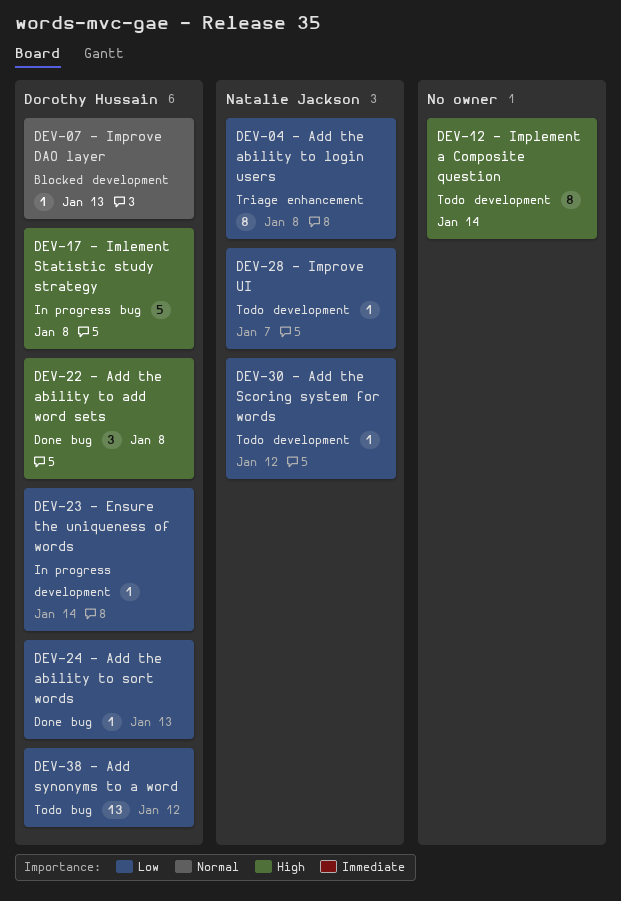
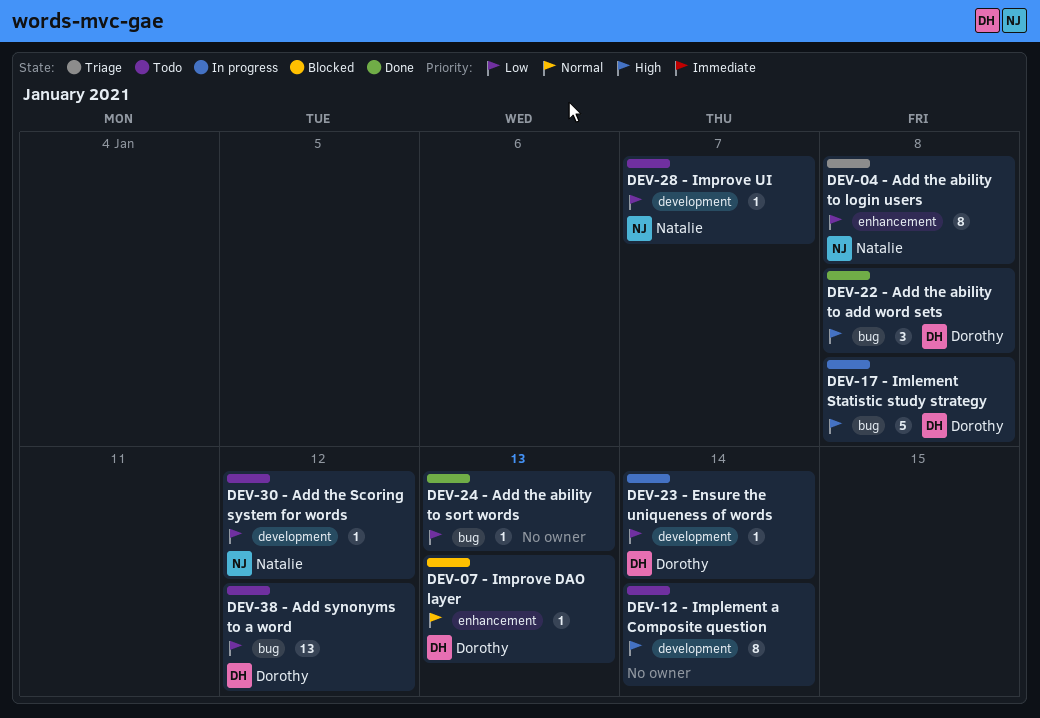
DEV-07 - Improve DAO layer, label: development -> enhancement
DEV-24 - Add the ability to sort words, owner: Dorothy Hussain -> none

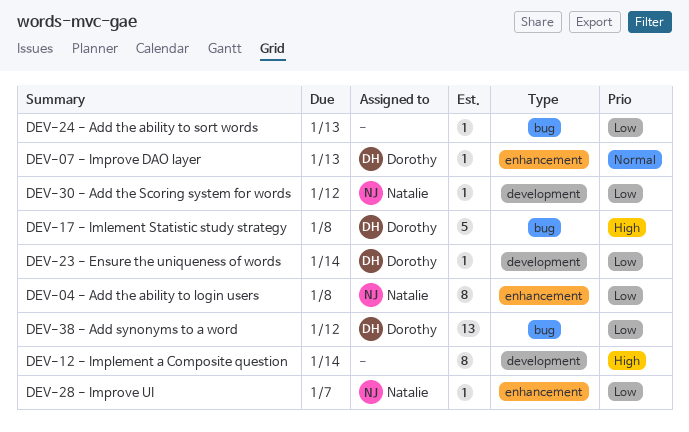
DEV-22 - Add the ability to add word sets: present -> none
DEV-28 - Improve UI, label: development -> enhancement

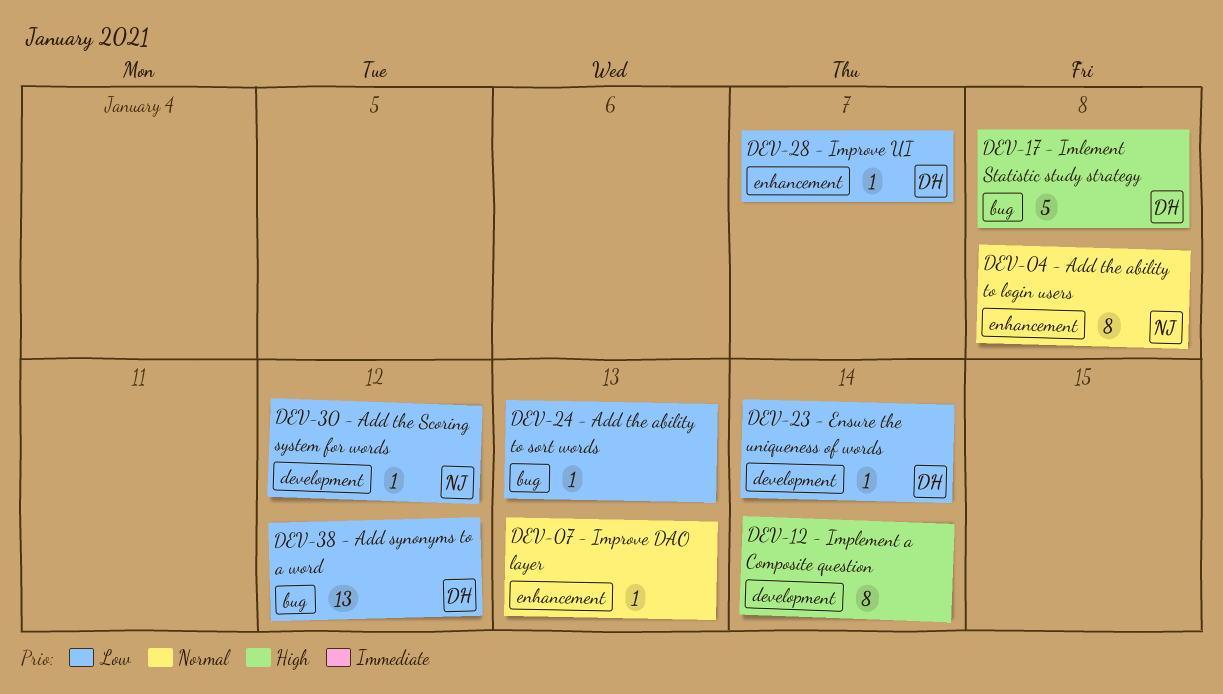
DEV-04 - Add the ability to login users, priority: Low -> Normal
DEV-07 - Improve DAO layer, owner: Dorothy -> none
DEV-28 - Improve UI, owner: Natalie -> Dorothy

